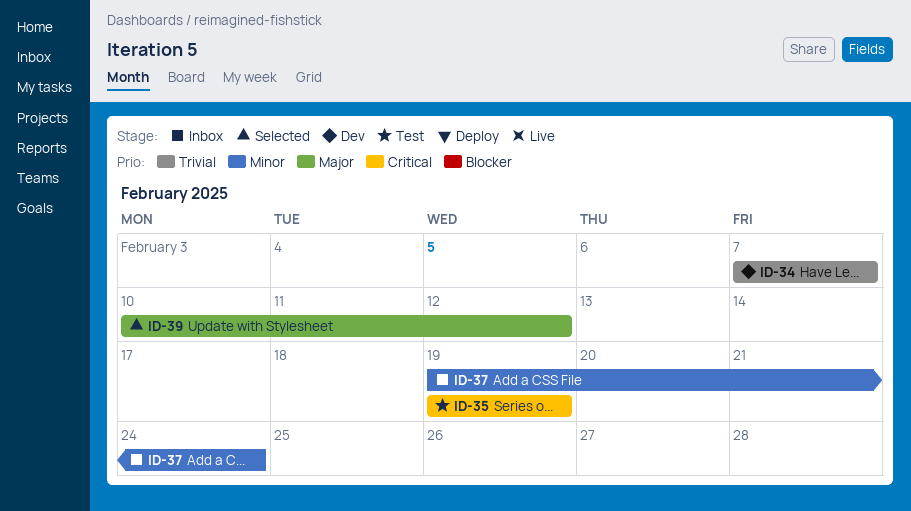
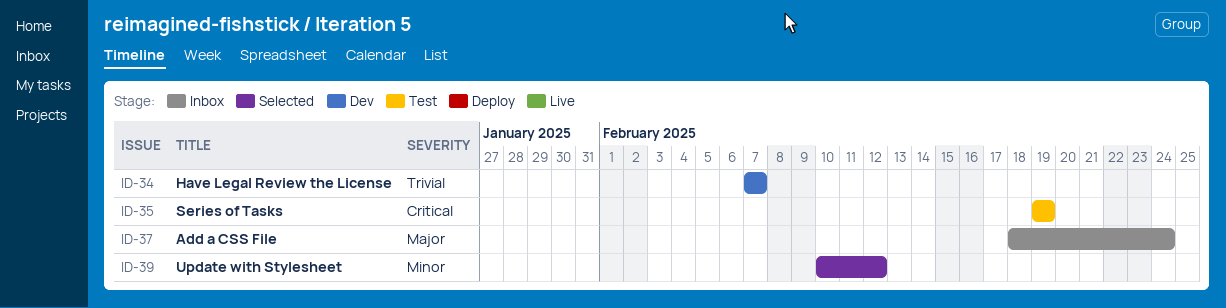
ID-37, priority: Minor -> Major
ID-37, start: Feb 19 -> Feb 18
ID-39, priority: Major -> Minor

